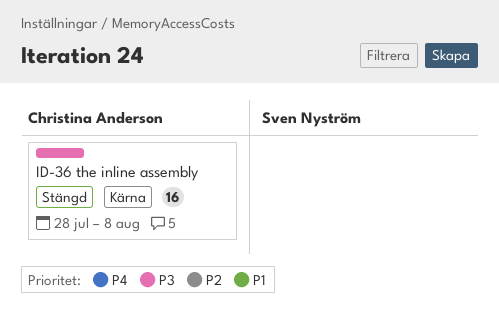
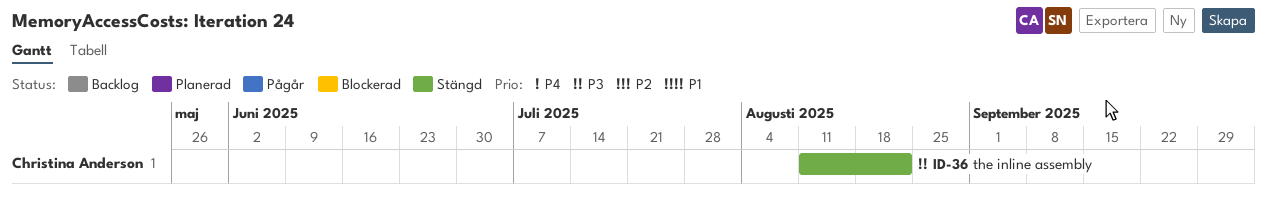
ID-36, start: Jul 28 -> Aug 11
ID-36, due: Aug 8 -> Aug 22

